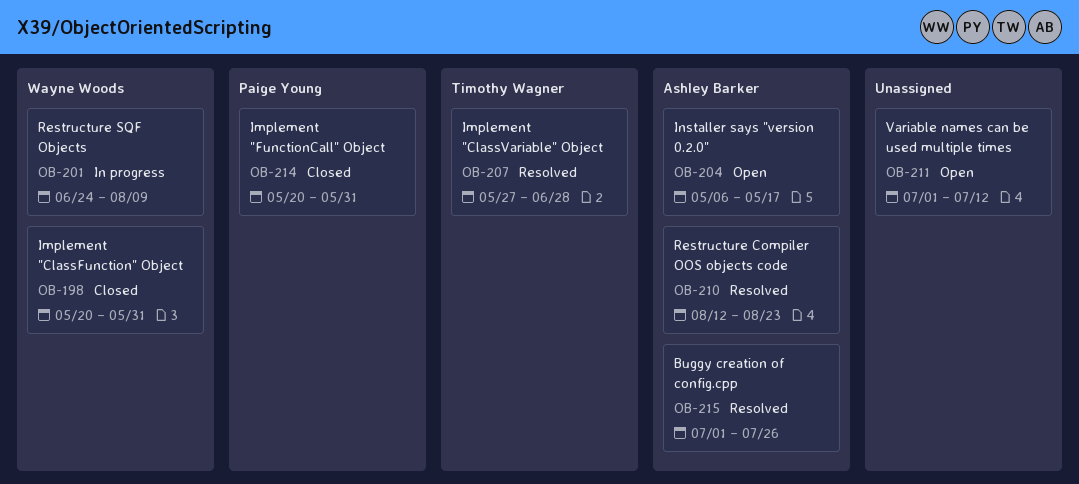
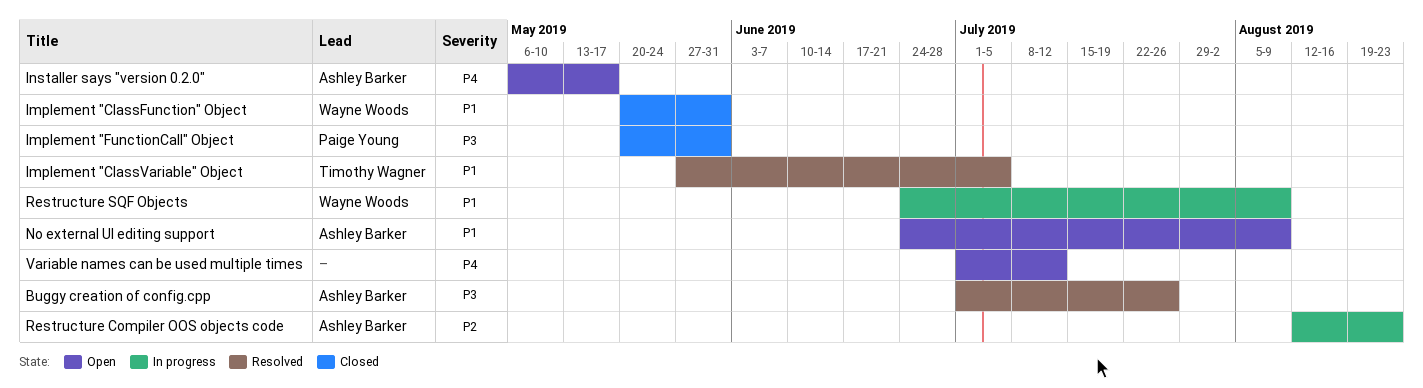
Implement "ClassVariable" Object, due: Jun 28 -> Jul 5
No external UI editing support: none -> present
Restructure Compiler OOS objects code, status: Resolved -> In progress

